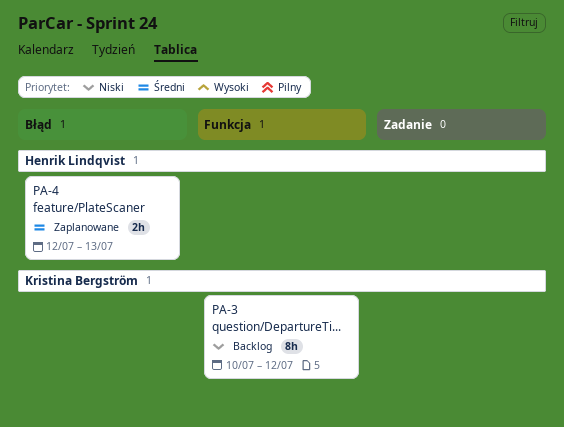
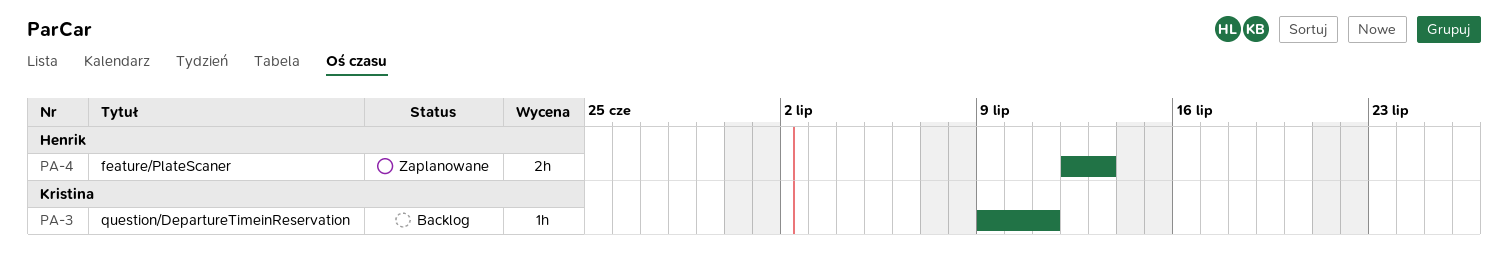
PA-3, estimate: 8h -> 1h
PA-3, start: Jul 10 -> Jul 9
PA-3, due: Jul 12 -> Jul 11

